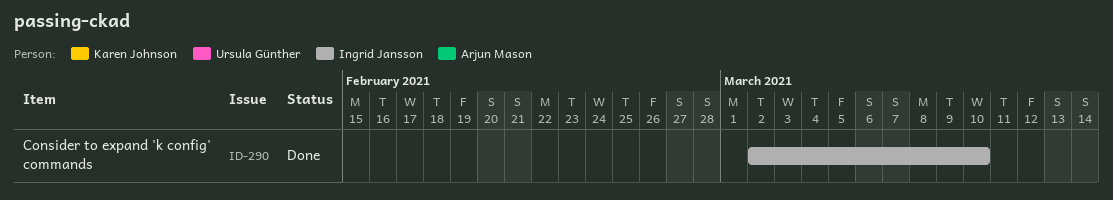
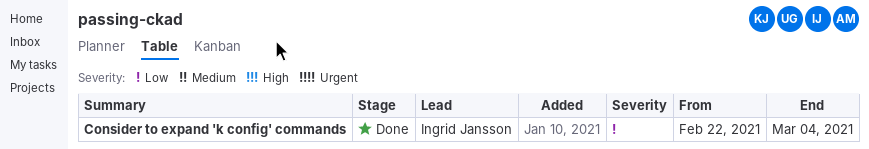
Consider to expand 'k config' commands, start: Mar 2 -> Feb 22
Consider to expand 'k config' commands, due: Mar 10 -> Mar 4

